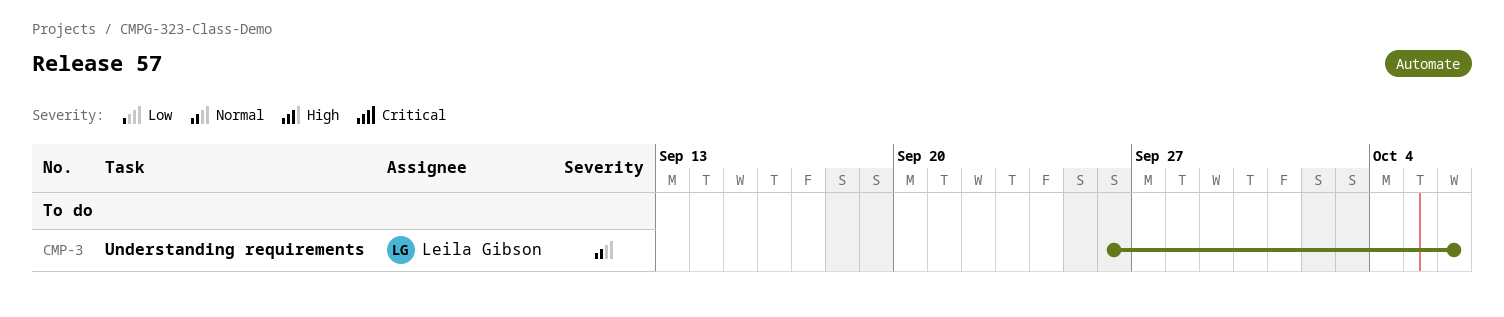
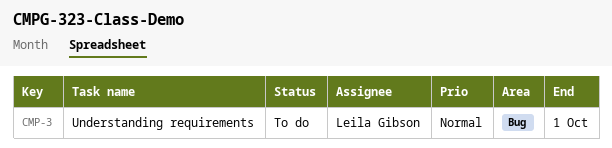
CMP-3, due: Oct 6 -> Oct 1

